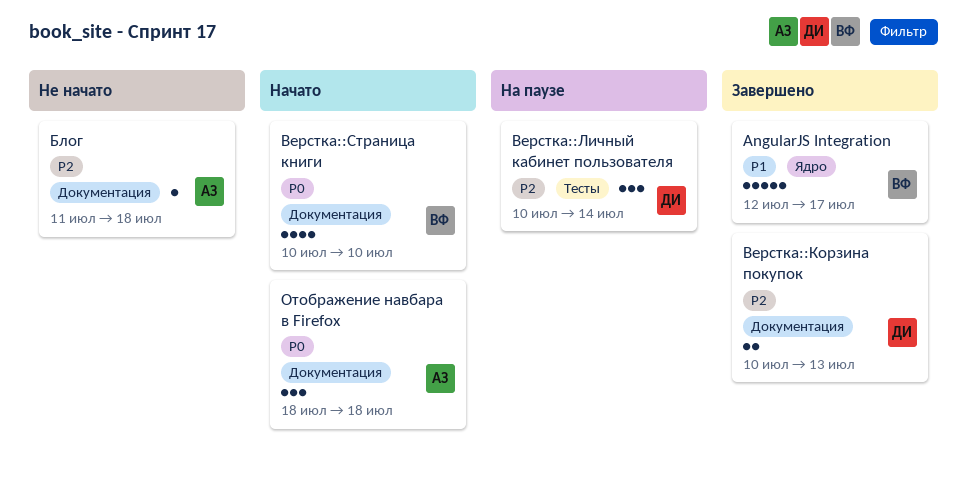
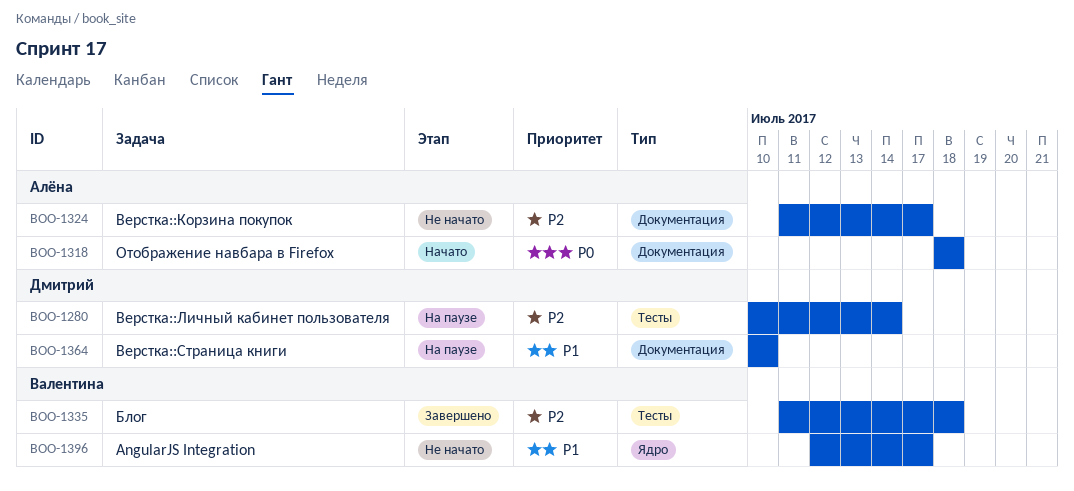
AngularJS Integration, status: Завершено -> Не начато
Блог, status: Не начато -> Завершено
Блог, owner: Алёна -> Валентина
Блог, label: Документация -> Тесты
Верстка::Корзина покупок, status: Завершено -> Не начато
Верстка::Корзина покупок, owner: Дмитрий -> Алёна
Верстка::Корзина покупок, start: Jul 10 -> Jul 11
Верстка::Корзина покупок, due: Jul 13 -> Jul 17
Верстка::Страница книги, status: Начато -> На паузе
Верстка::Страница книги, owner: Валентина -> Дмитрий
Верстка::Страница книги, priority: P0 -> P1

